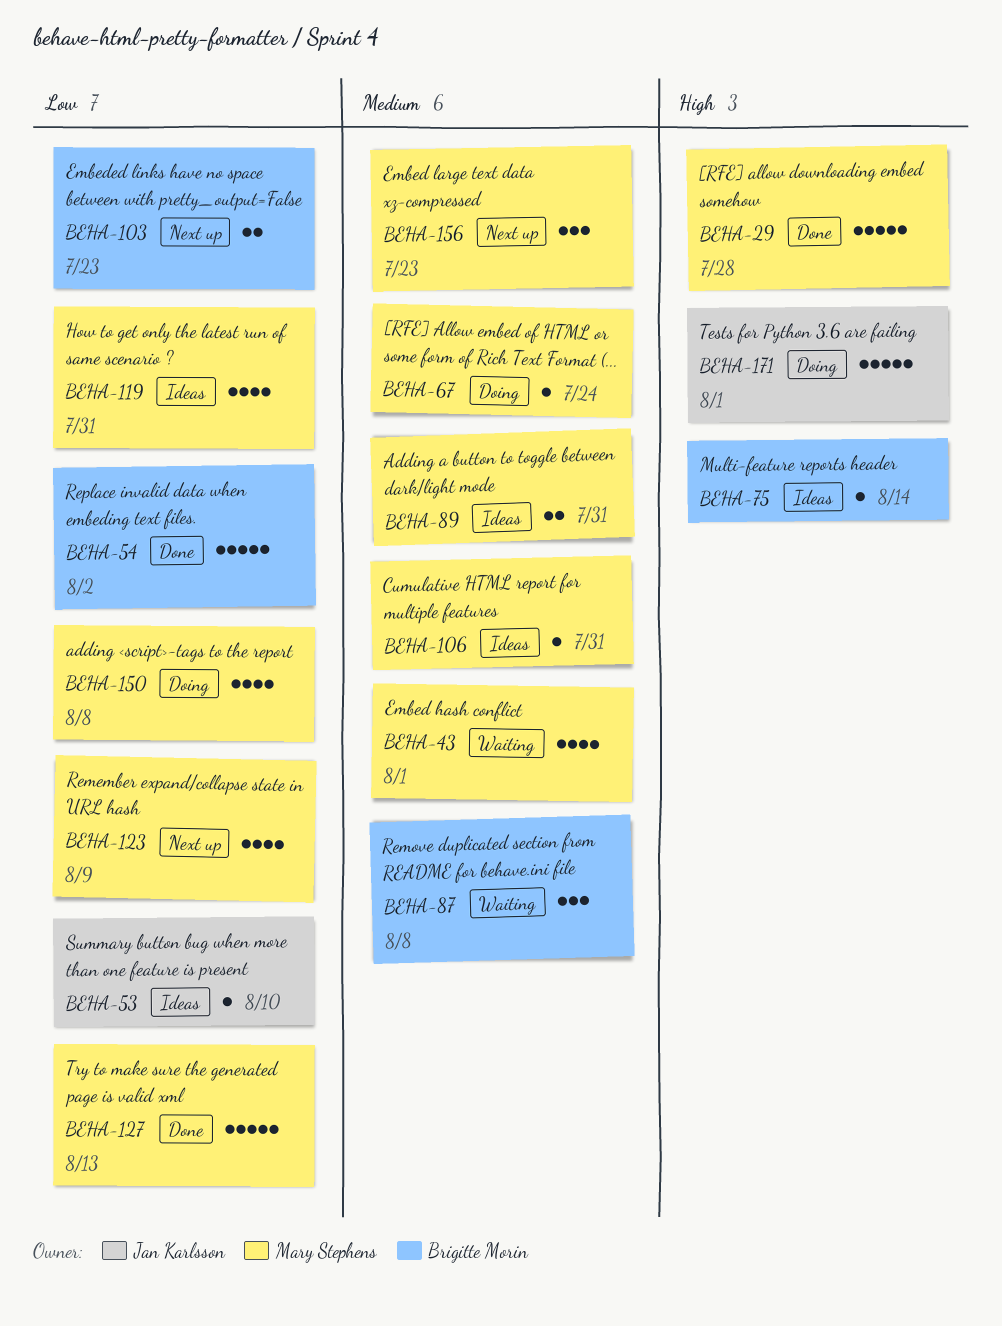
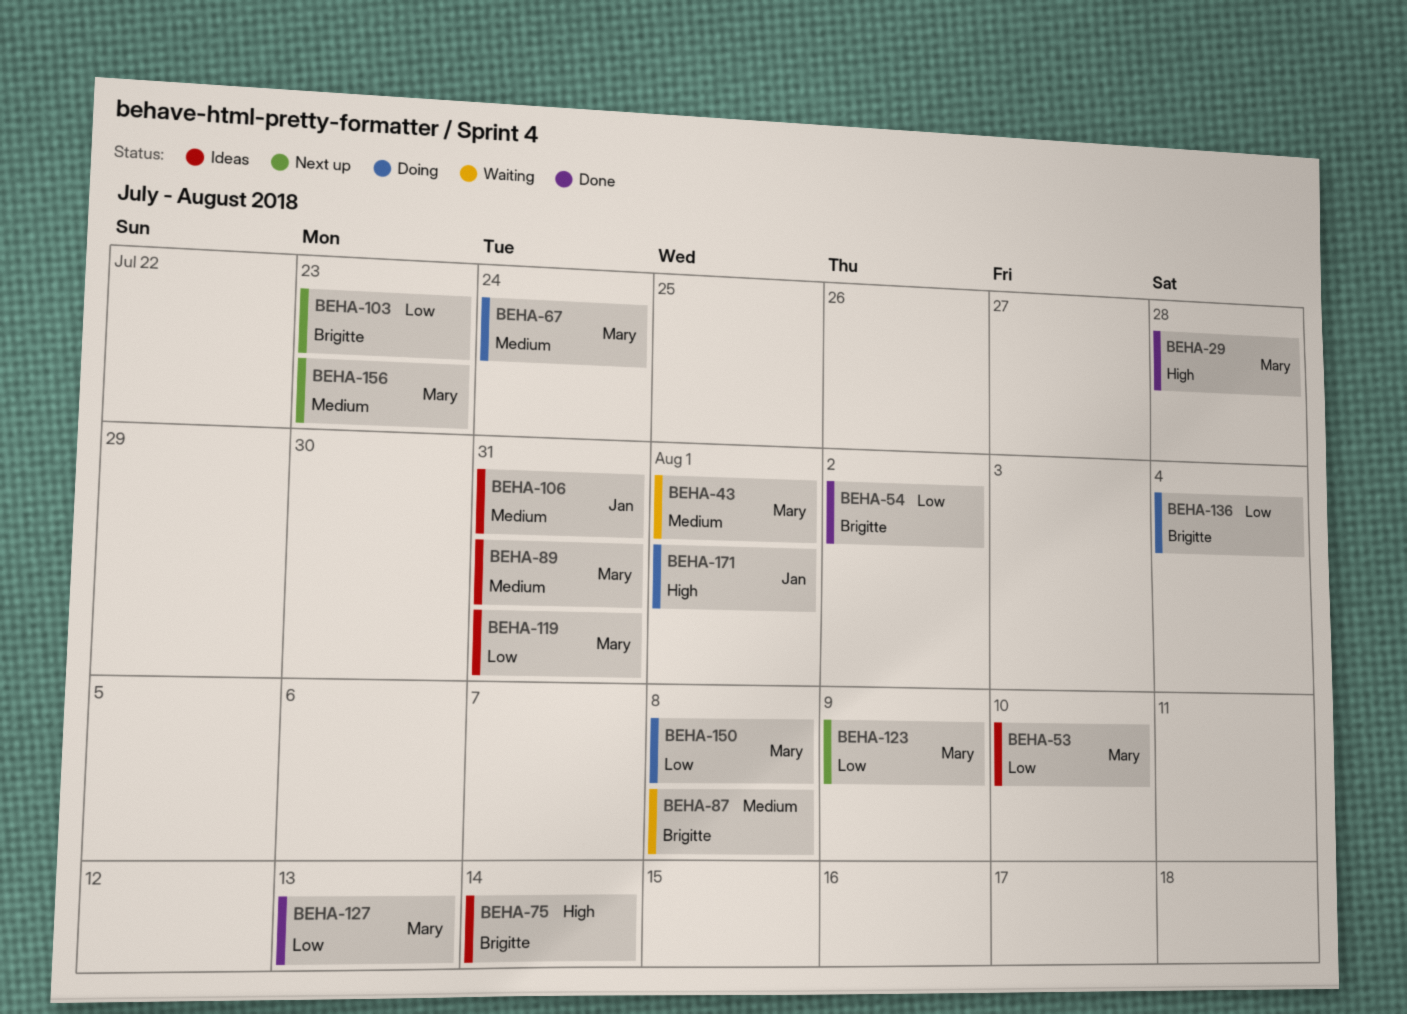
BEHA-53, owner: Jan Karlsson -> Mary Stephens
BEHA-106, owner: Mary Stephens -> Jan Karlsson
BEHA-136: none -> present

